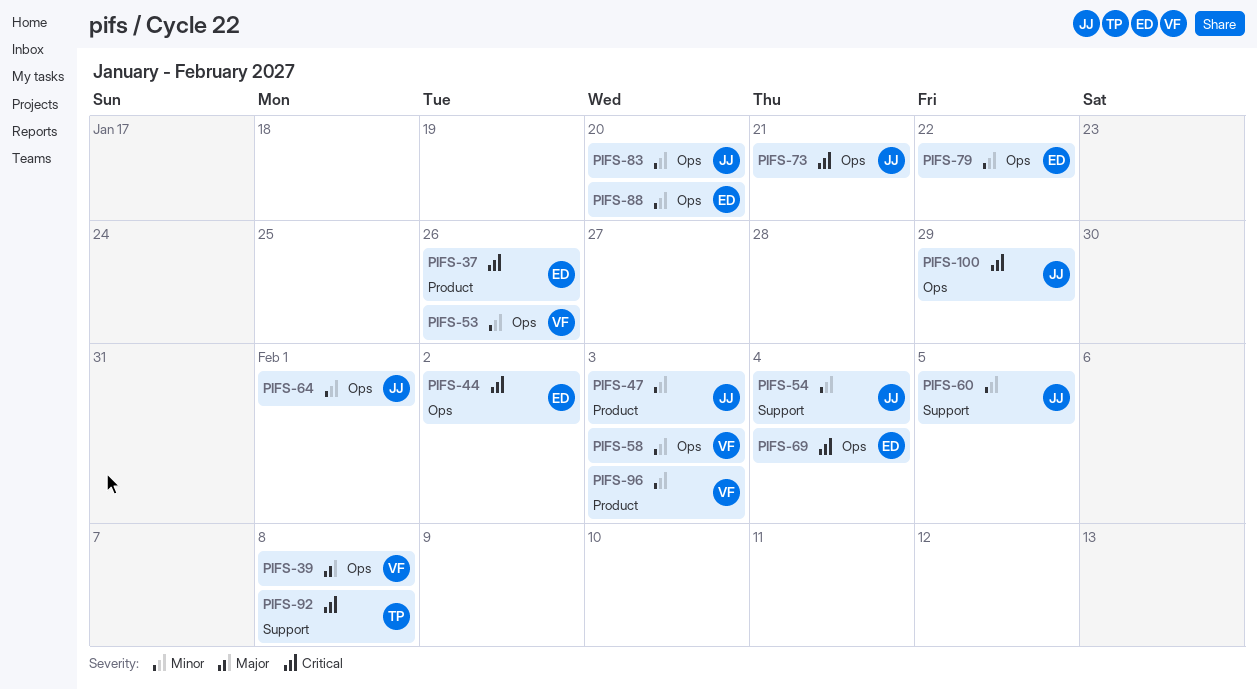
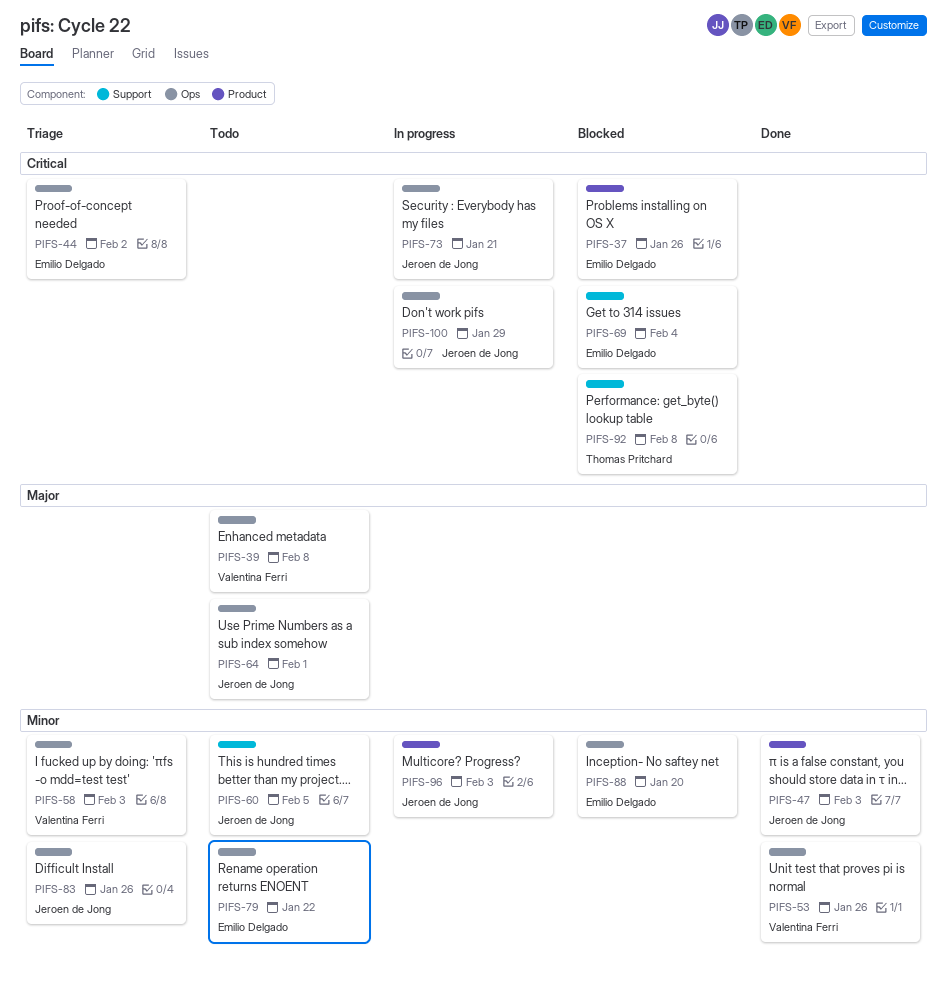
PIFS-54: present -> none
PIFS-64, priority: Minor -> Major
PIFS-69, label: Ops -> Support
PIFS-83, due: Jan 20 -> Jan 26
PIFS-96, owner: Valentina Ferri -> Jeroen de Jong

